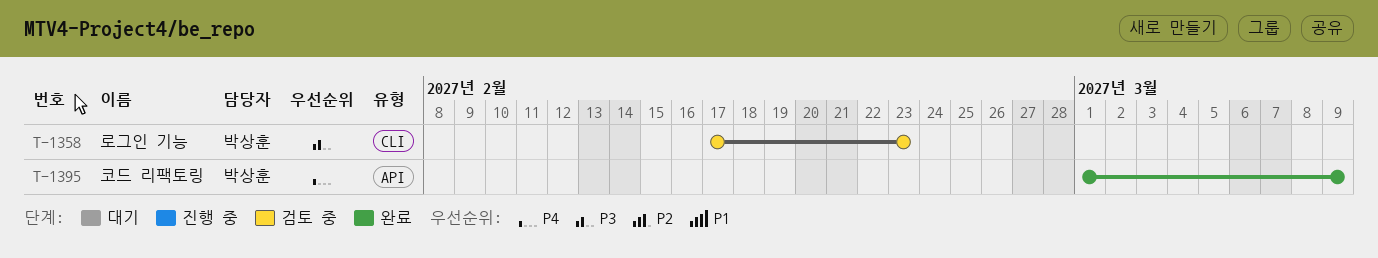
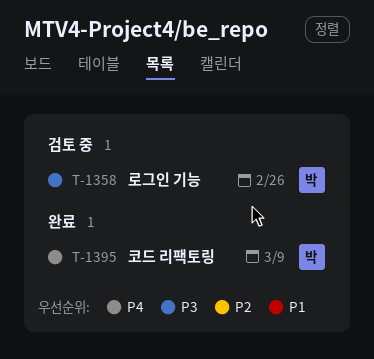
T-1358, due: Feb 23 -> Feb 26

